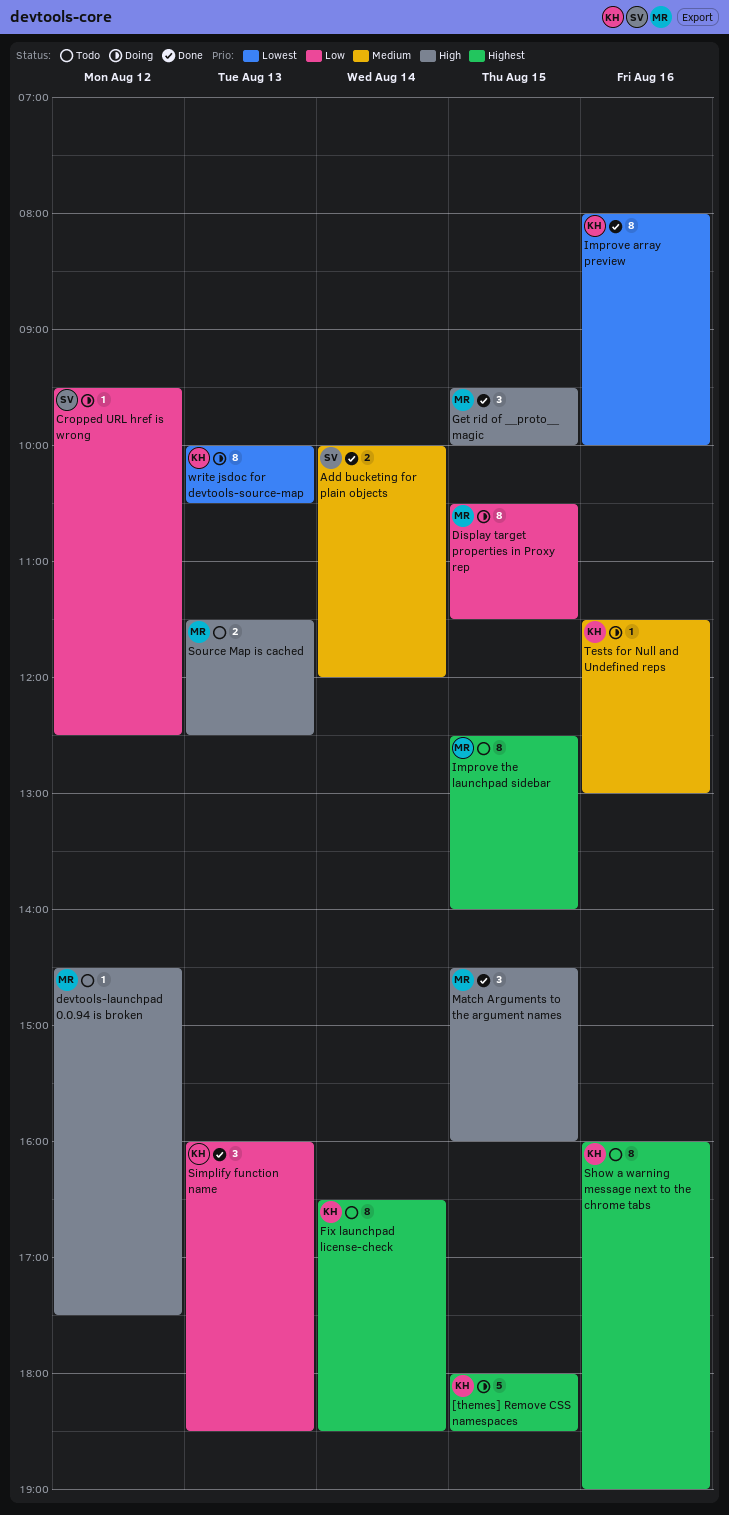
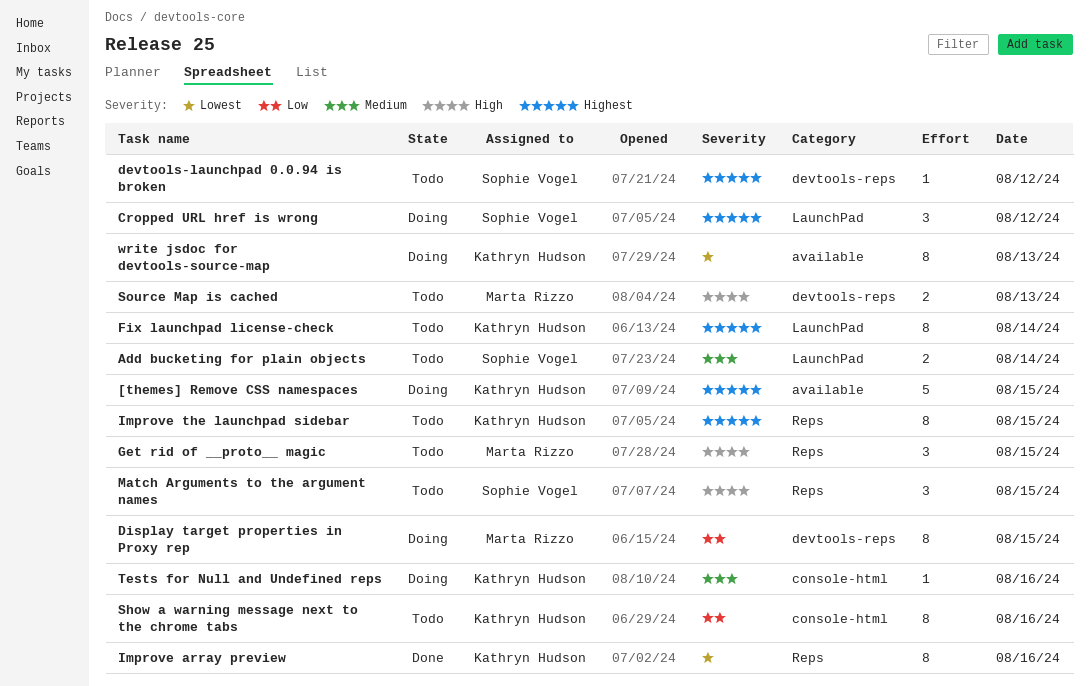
Add bucketing for plain objects, status: Done -> Todo
Cropped URL href is wrong, priority: Low -> Highest
Cropped URL href is wrong, estimate: 1 -> 3
devtools-launchpad 0.0.94 is broken, owner: Marta Rizzo -> Sophie Vogel
devtools-launchpad 0.0.94 is broken, priority: High -> Highest
Get rid of __proto__ magic, status: Done -> Todo
Improve the launchpad sidebar, owner: Marta Rizzo -> Kathryn Hudson
Match Arguments to the argument names, status: Done -> Todo
Match Arguments to the argument names, owner: Marta Rizzo -> Sophie Vogel
Show a warning message next to the chrome tabs, priority: Highest -> Low
Simplify function name: present -> none

